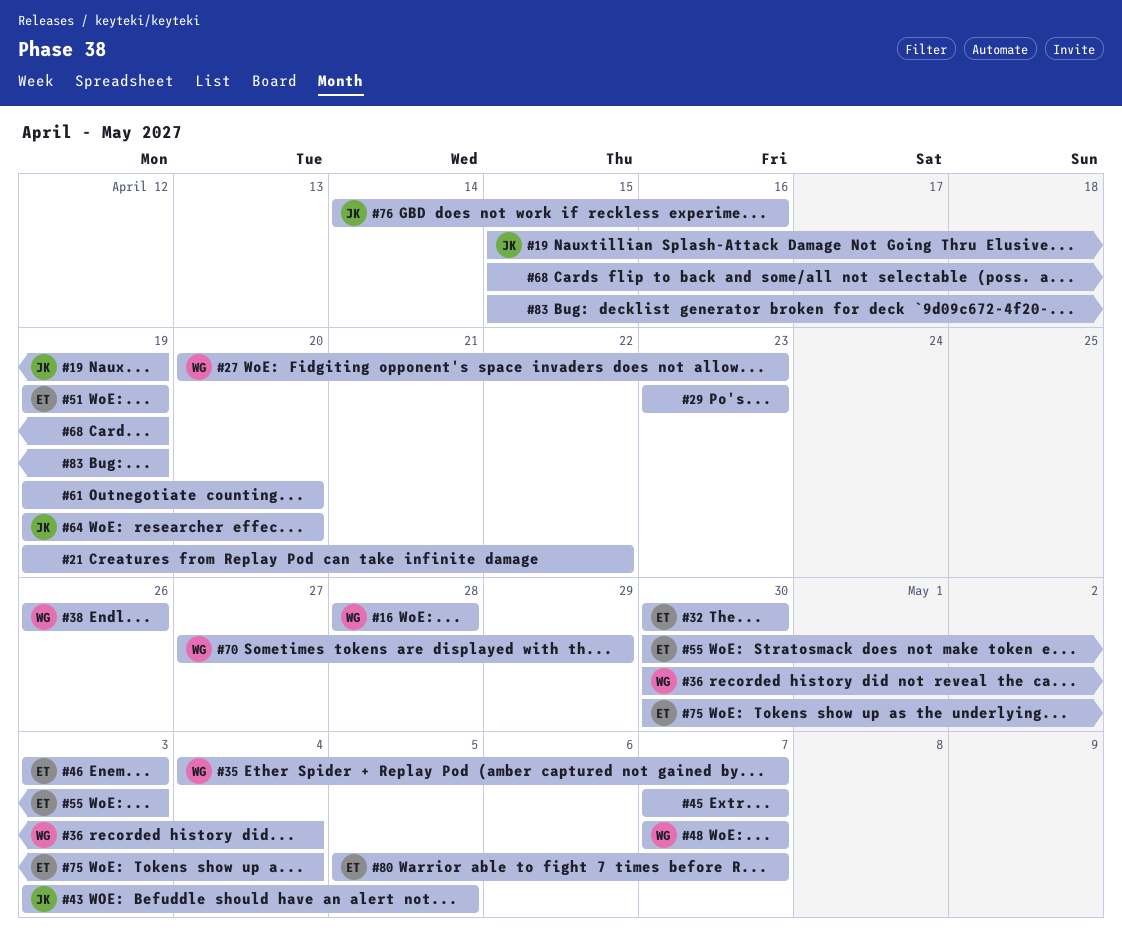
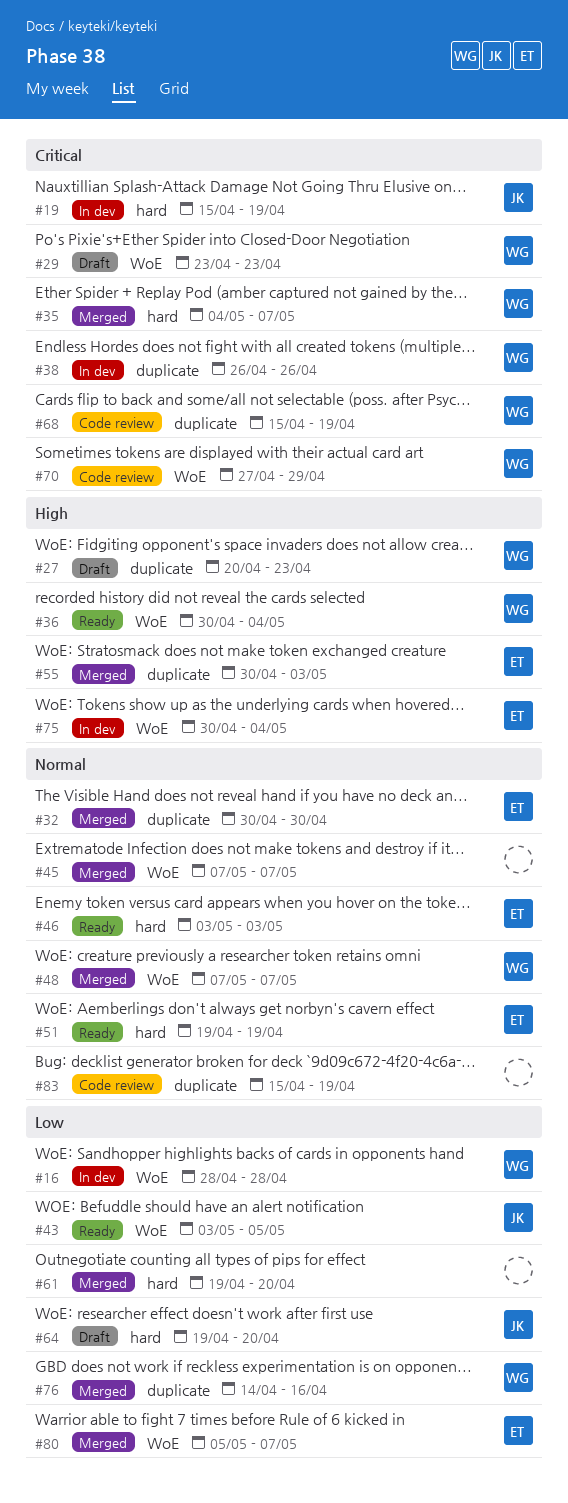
#21: present -> none
#29, owner: none -> WG
#68, owner: none -> WG
#76, owner: JK -> WG

